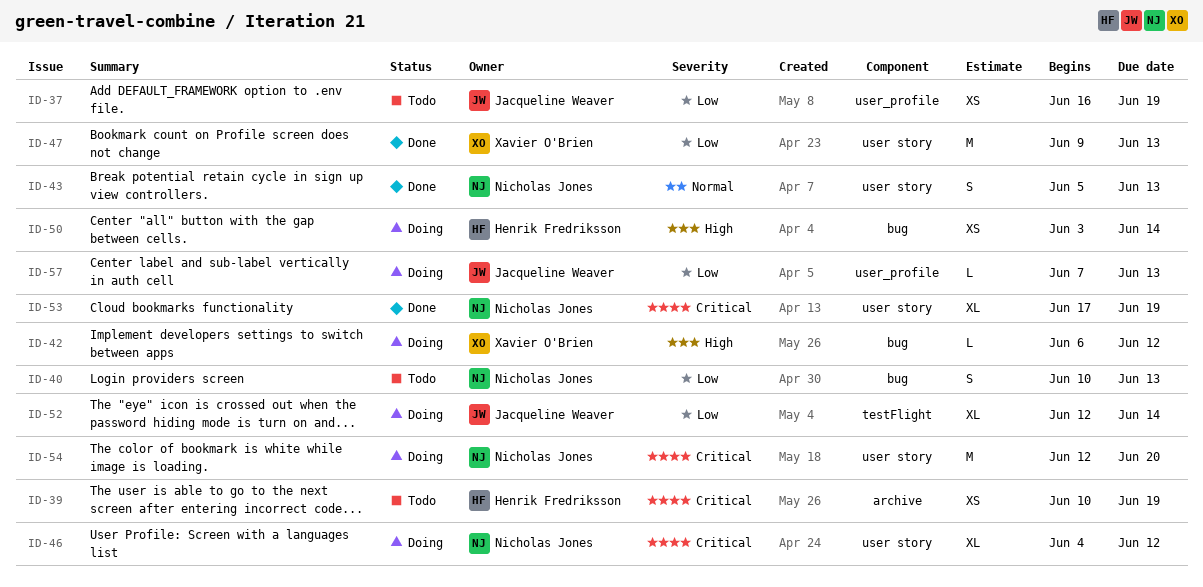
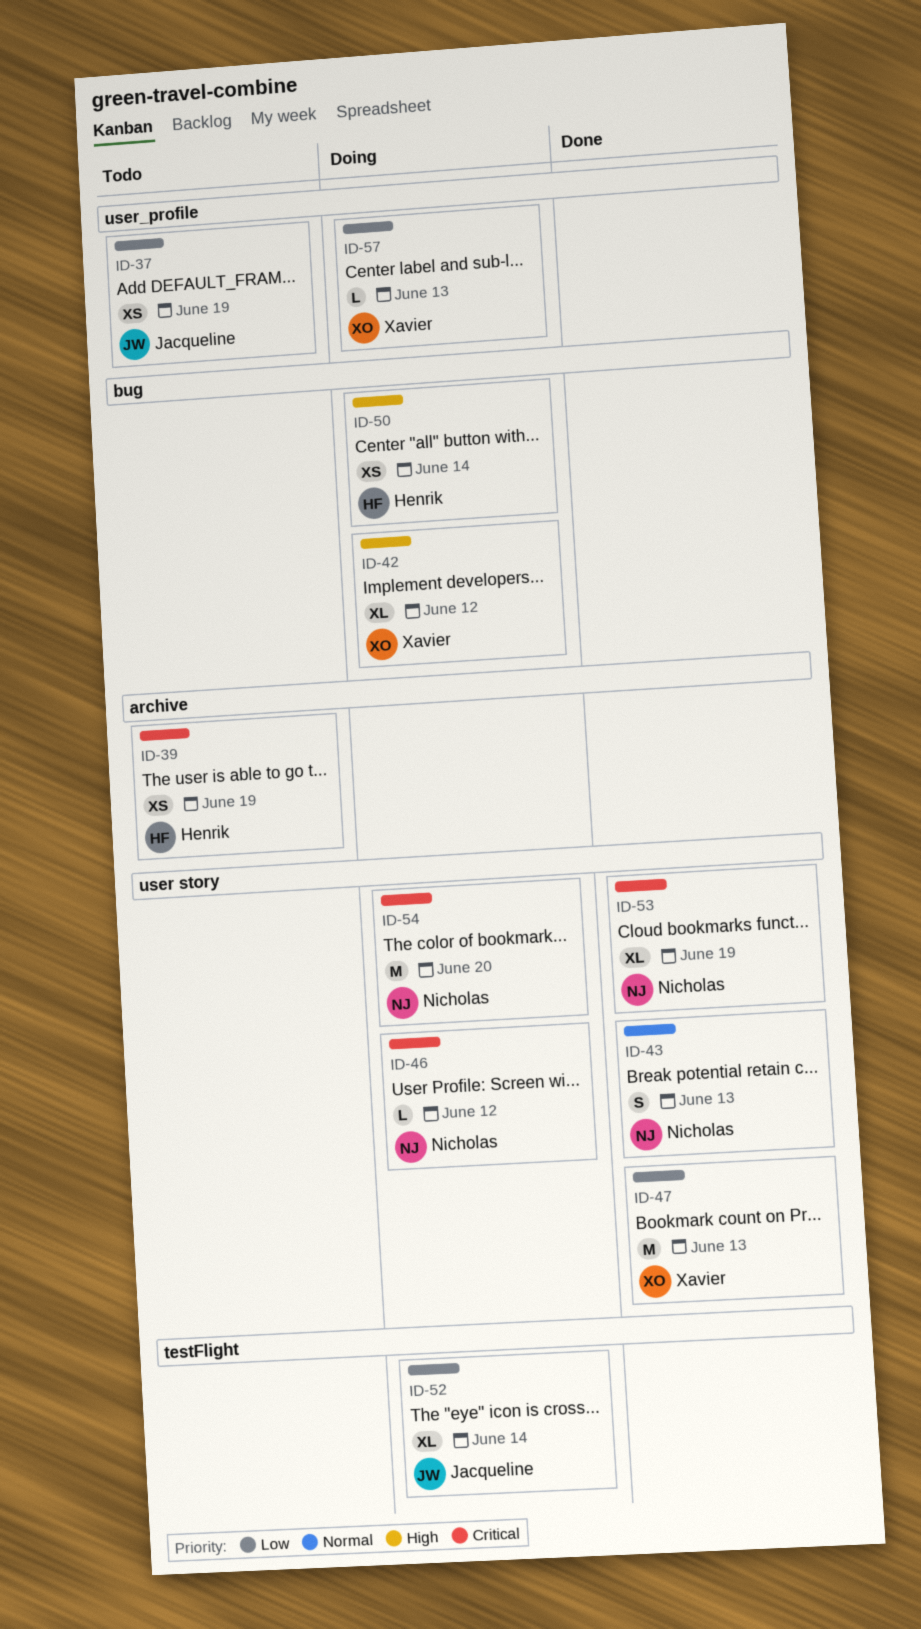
ID-40: present -> none
ID-42, estimate: L -> XL
ID-46, estimate: XL -> L
ID-57, owner: Jacqueline Weaver -> Xavier O'Brien

